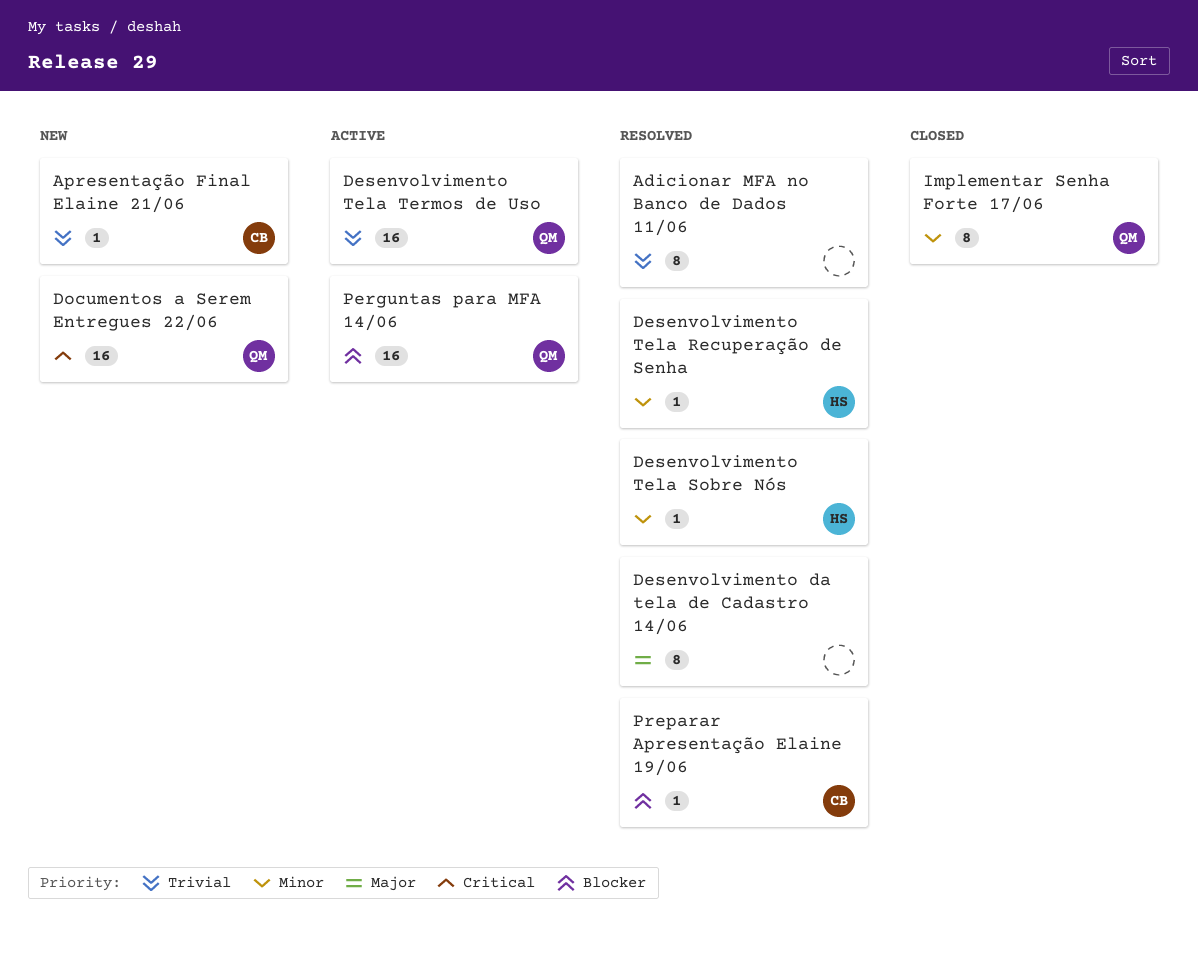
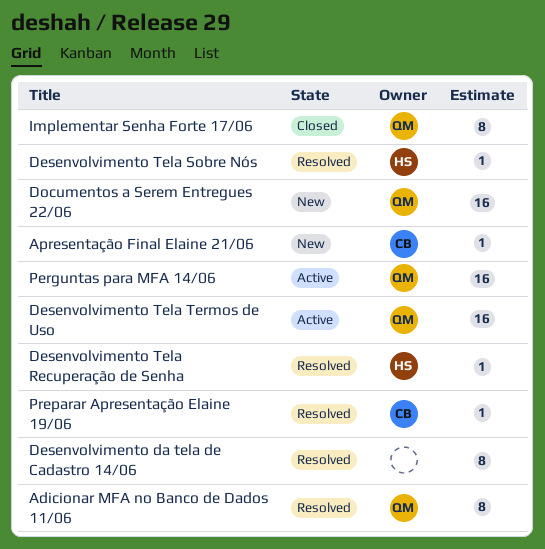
Adicionar MFA no Banco de Dados 11/06, owner: none -> QM

